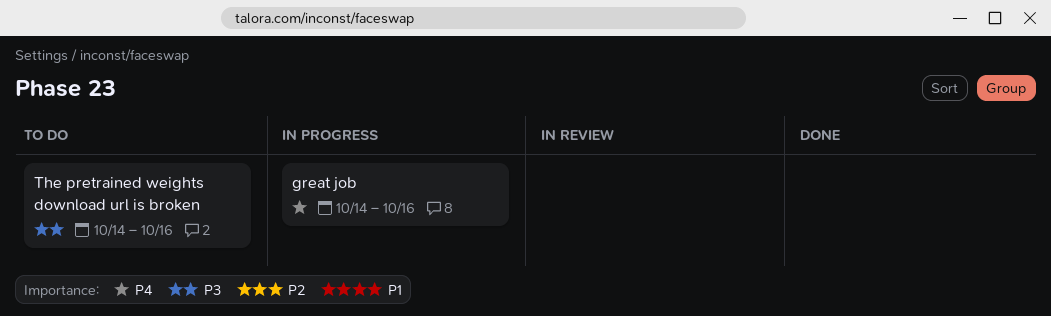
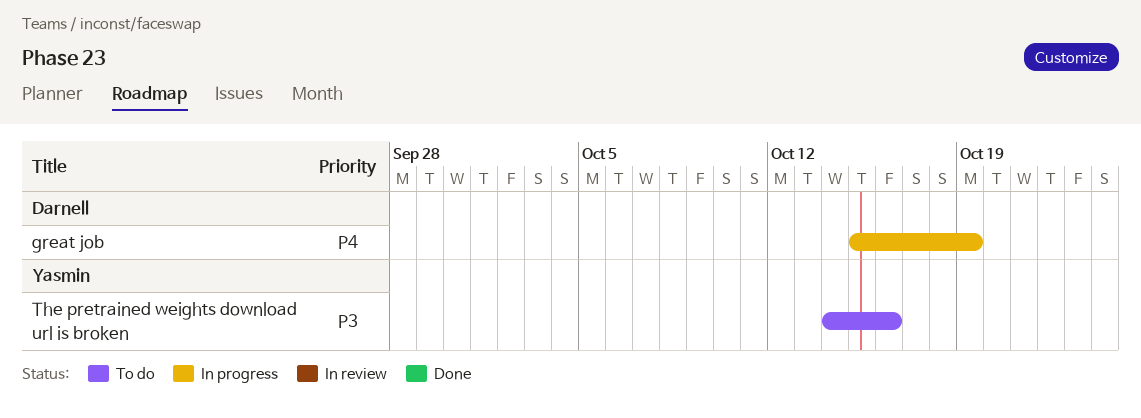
great job, start: Oct 14 -> Oct 15
great job, due: Oct 16 -> Oct 19

